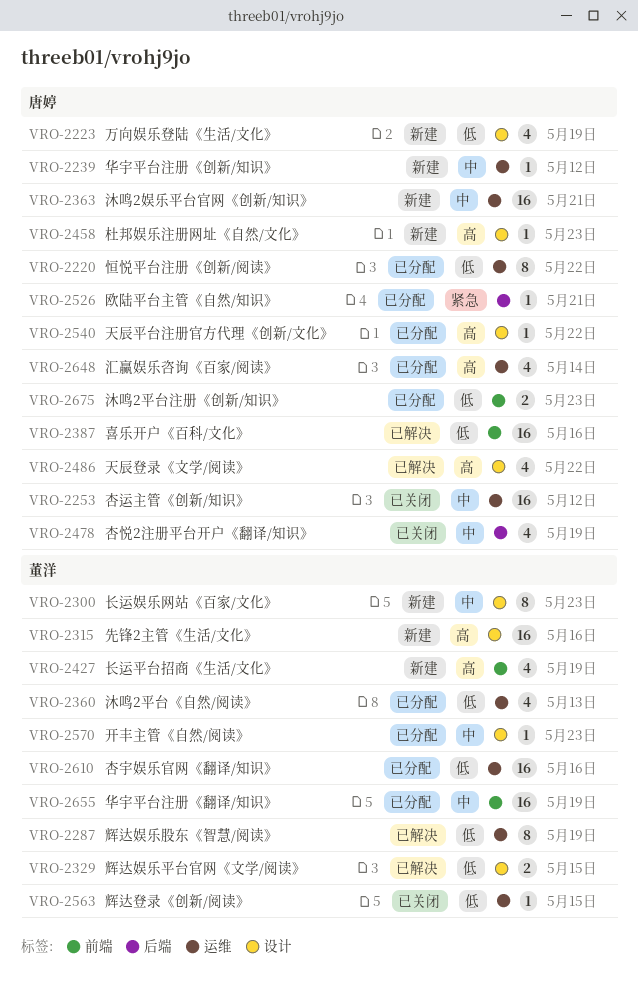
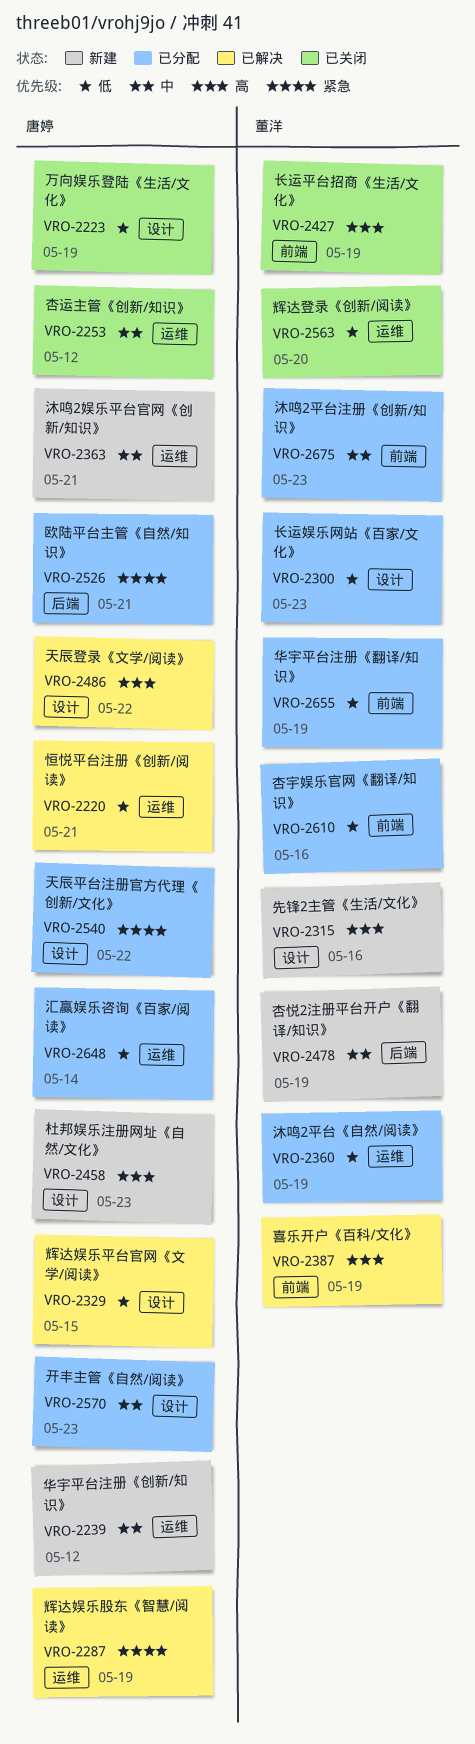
VRO-2220, status: 已分配 -> 已解决
VRO-2220, due: May 22 -> May 21
VRO-2223, status: 新建 -> 已关闭
VRO-2287, owner: 董洋 -> 唐婷
VRO-2287, priority: 低 -> 紧急
VRO-2300, status: 新建 -> 已分配
VRO-2300, priority: 中 -> 低
VRO-2329, owner: 董洋 -> 唐婷
VRO-2360, due: May 13 -> May 19
VRO-2387, owner: 唐婷 -> 董洋
VRO-2387, priority: 低 -> 高
VRO-2387, due: May 16 -> May 19
VRO-2427, status: 新建 -> 已关闭
VRO-2478, status: 已关闭 -> 新建
VRO-2478, owner: 唐婷 -> 董洋
VRO-2540, priority: 高 -> 紧急
VRO-2563, due: May 15 -> May 20
VRO-2570, owner: 董洋 -> 唐婷
VRO-2610, label: 运维 -> 前端
VRO-2648, priority: 高 -> 低
VRO-2655, priority: 中 -> 低
VRO-2675, owner: 唐婷 -> 董洋
VRO-2675, priority: 低 -> 中

